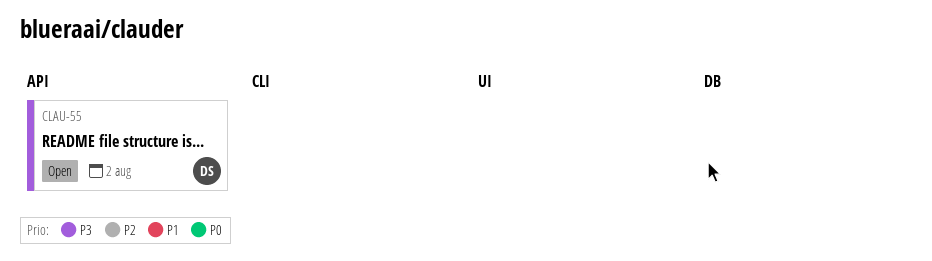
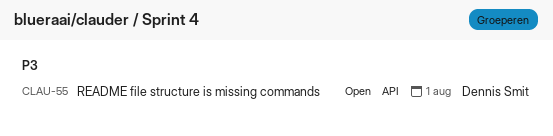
CLAU-55, due: Aug 2 -> Aug 1

